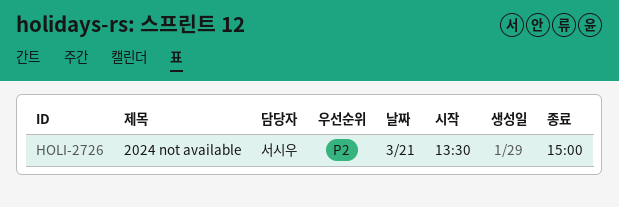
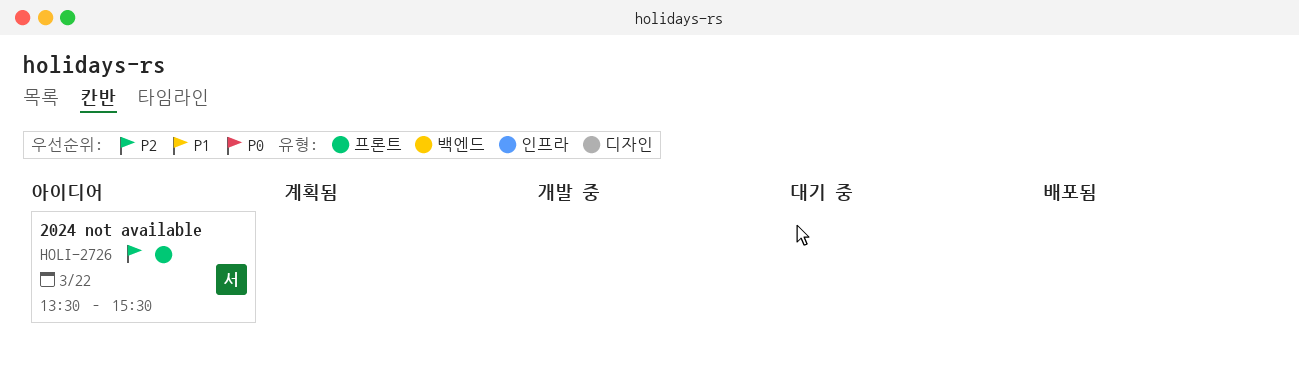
HOLI-2726, day: Mar 21 -> Mar 22
HOLI-2726, ends: 15:00 -> 15:30

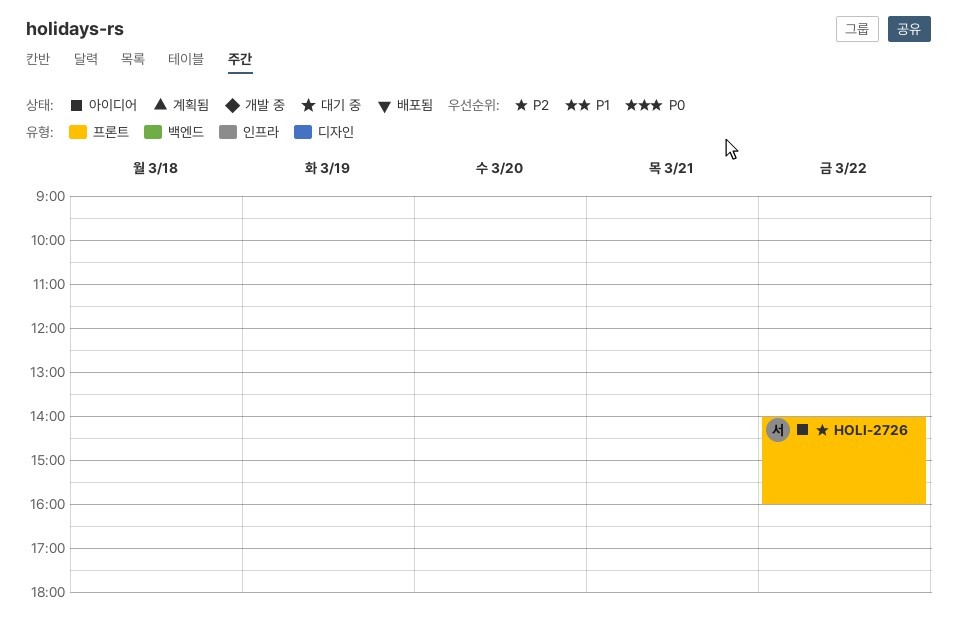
HOLI-2726, begins: 13:30 -> 14:00
HOLI-2726, ends: 15:30 -> 16:00

